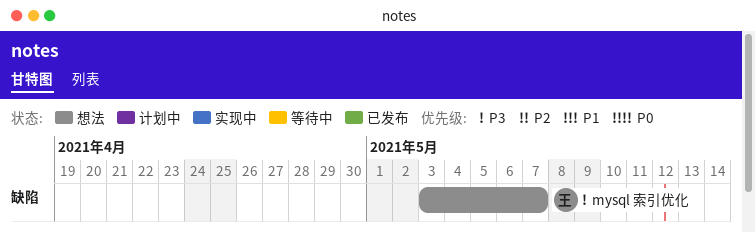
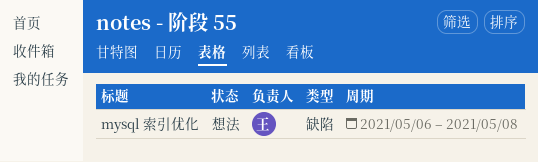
mysql 索引优化, start: May 3 -> May 6
mysql 索引优化, due: May 7 -> May 8

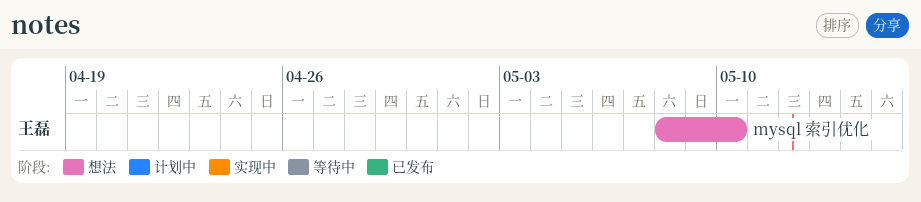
mysql 索引优化, start: May 6 -> May 8
mysql 索引优化, due: May 8 -> May 10

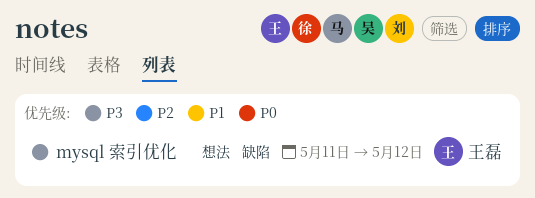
mysql 索引优化, start: May 8 -> May 11
mysql 索引优化, due: May 10 -> May 12

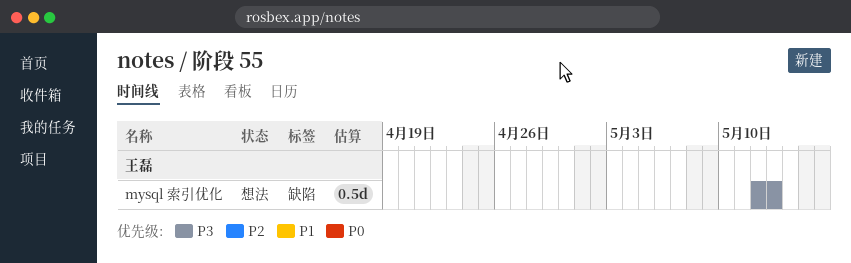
mysql 索引优化, start: May 11 -> May 12
mysql 索引优化, due: May 12 -> May 13

